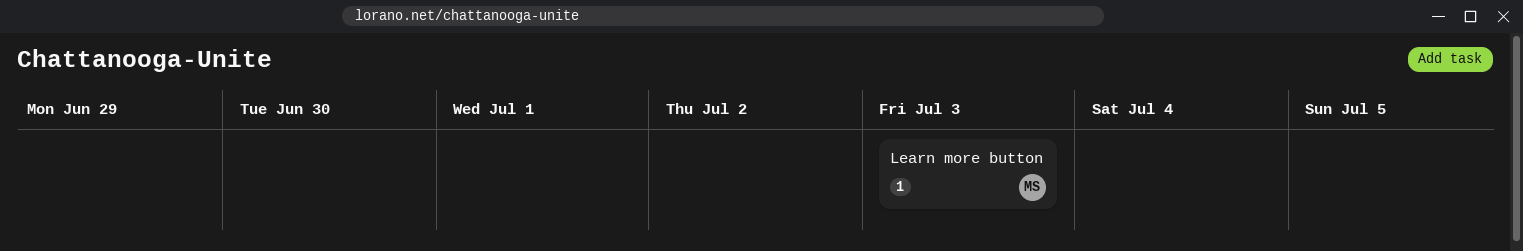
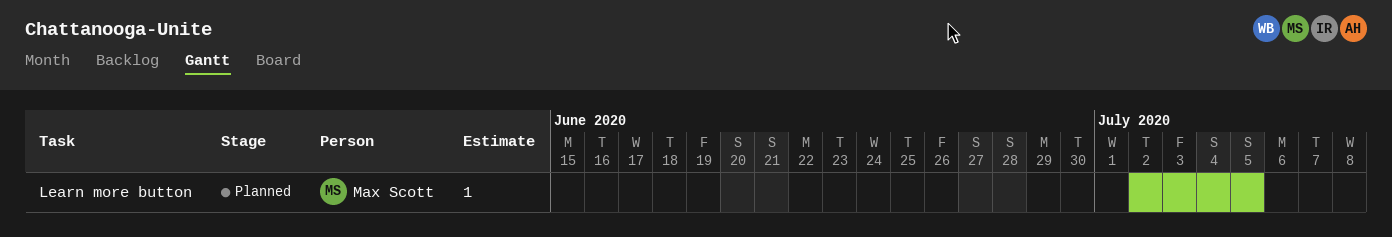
Learn more button, due: Jul 3 -> Jul 5

